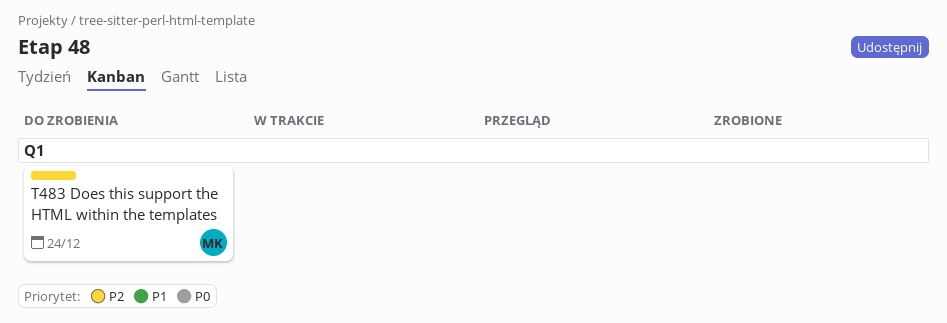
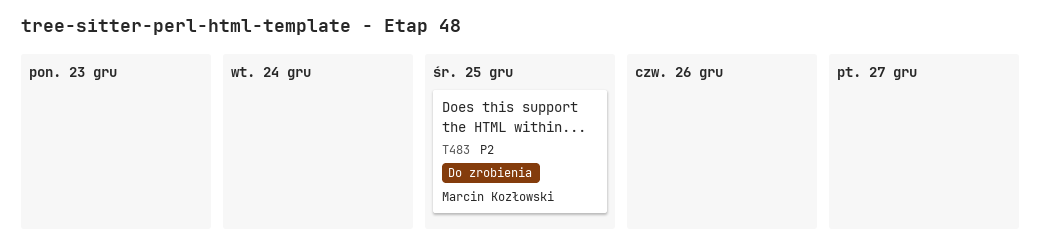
T483, due: Dec 24 -> Dec 25

